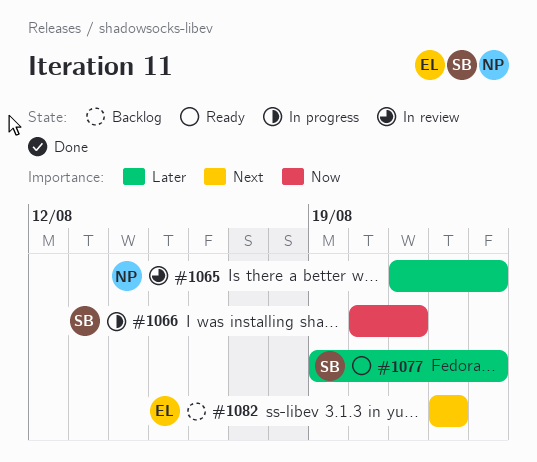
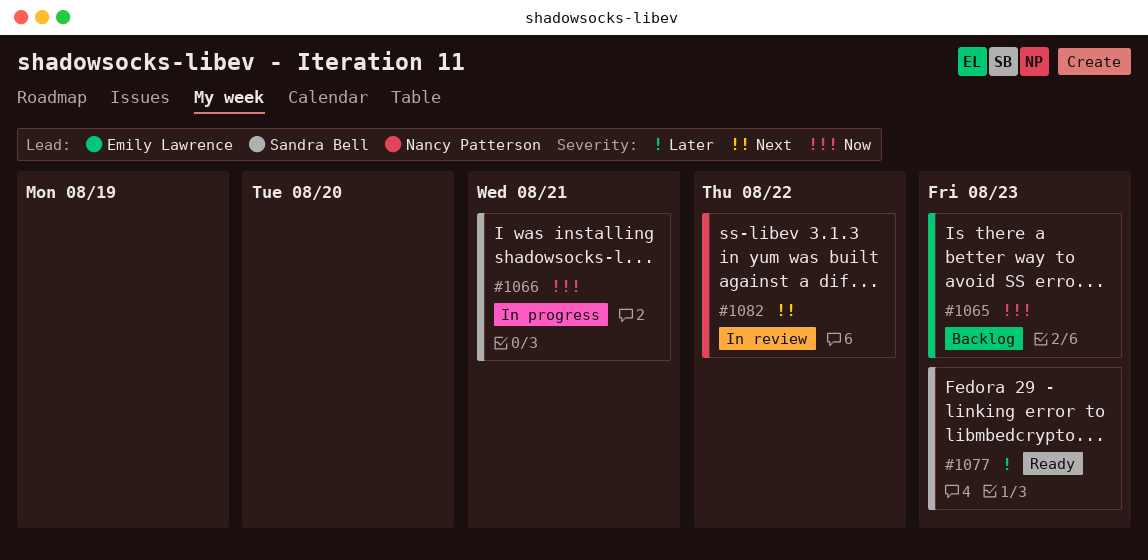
#1065, status: In review -> Backlog
#1065, owner: Nancy Patterson -> Emily Lawrence
#1065, priority: Later -> Now
#1082, status: Backlog -> In review
#1082, owner: Emily Lawrence -> Nancy Patterson

